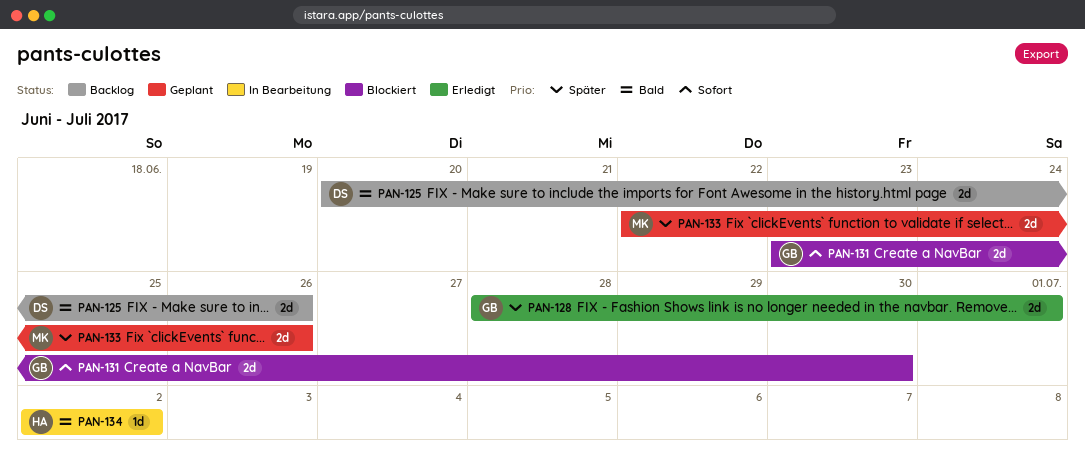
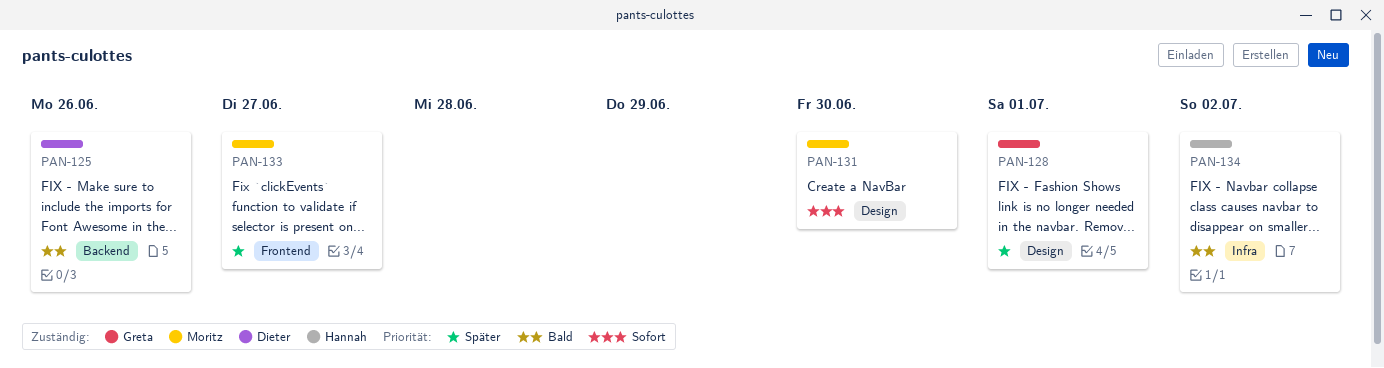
PAN-131, owner: Greta -> Moritz
PAN-133, due: Jun 26 -> Jun 27

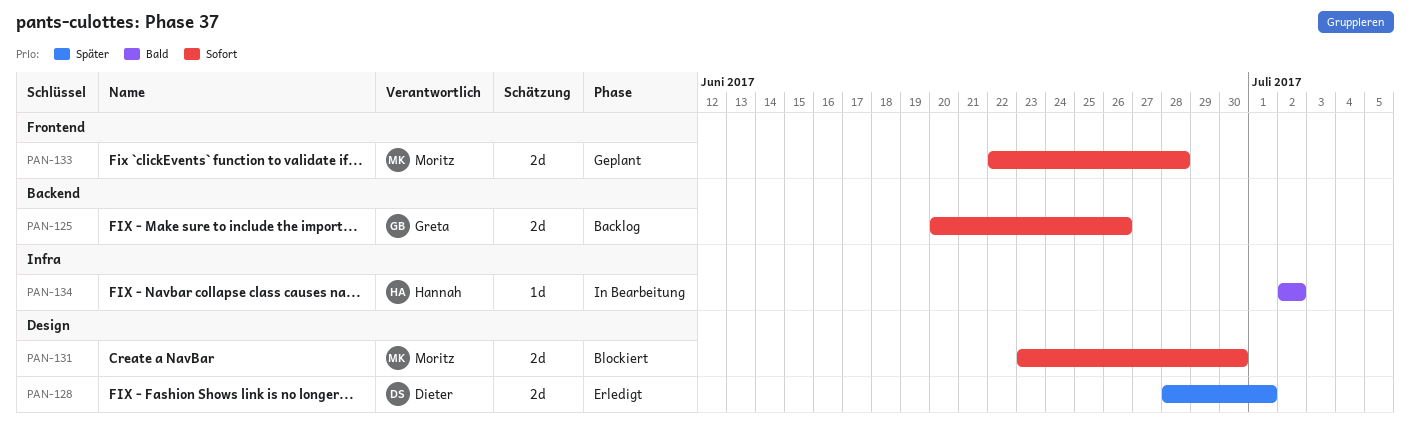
PAN-125, owner: Dieter -> Greta
PAN-125, priority: Bald -> Sofort
PAN-128, owner: Greta -> Dieter
PAN-133, priority: Später -> Sofort
PAN-133, due: Jun 27 -> Jun 28

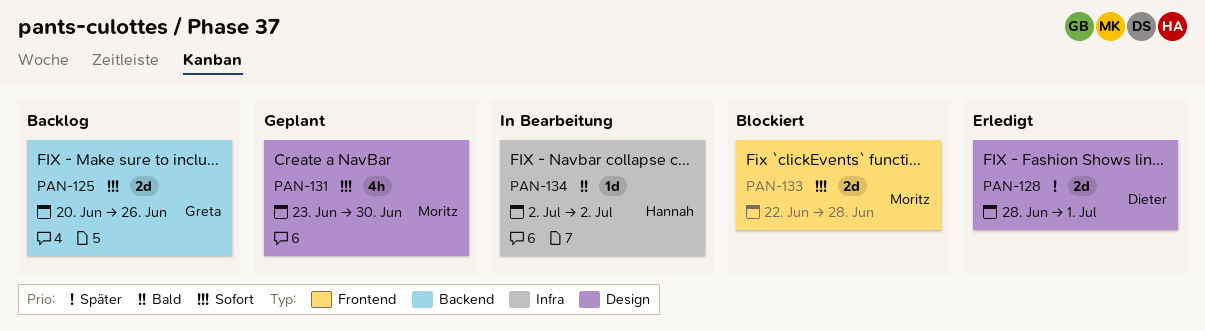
PAN-131, status: Blockiert -> Geplant
PAN-131, estimate: 2d -> 4h
PAN-133, status: Geplant -> Blockiert

